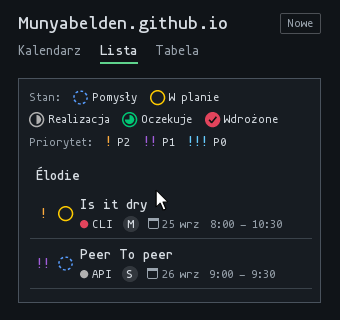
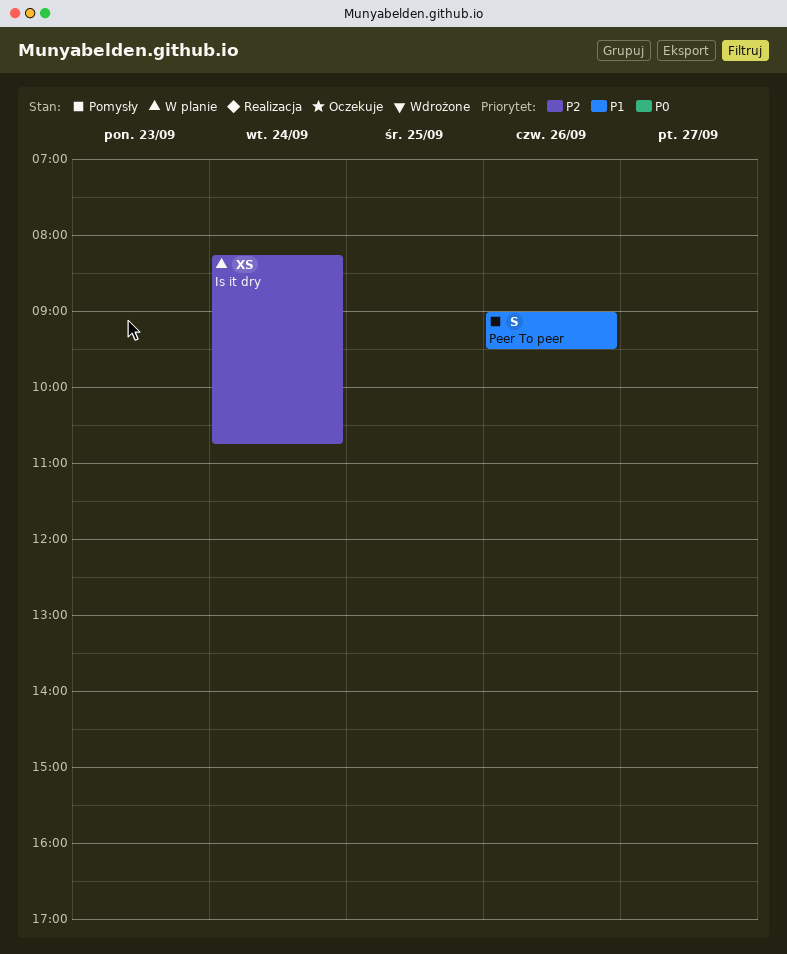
Is it dry, estimate: M -> XS
Is it dry, day: Sep 25 -> Sep 24
Is it dry, begins: 08:00 -> 08:15
Is it dry, ends: 10:30 -> 10:45

